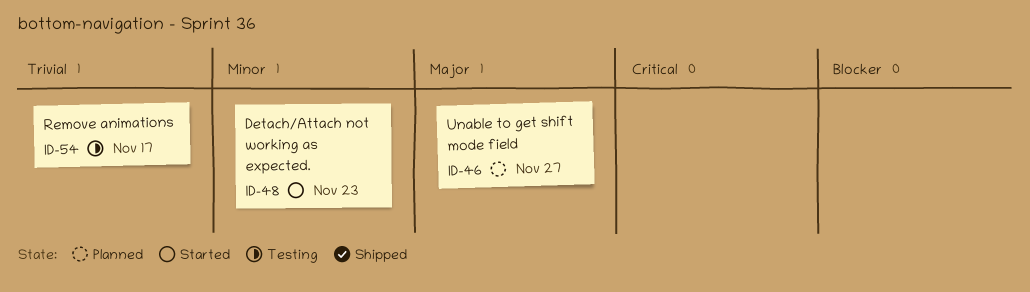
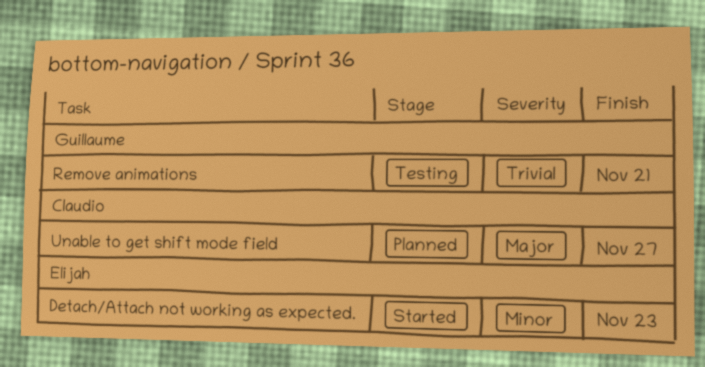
Remove animations, due: Nov 17 -> Nov 21

